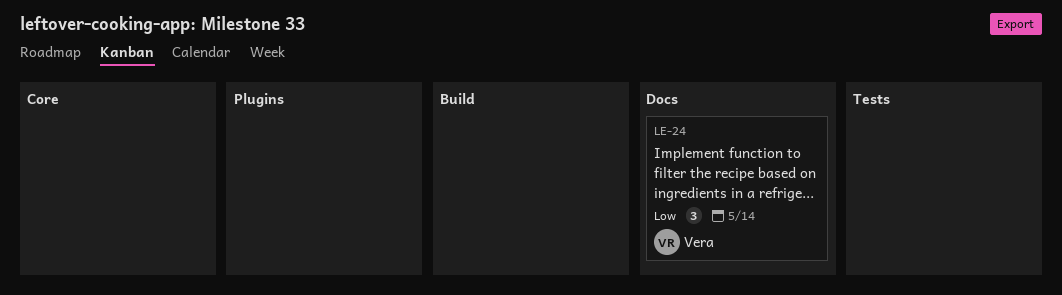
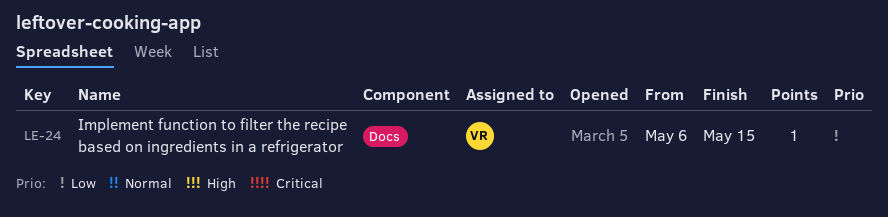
LE-24, estimate: 3 -> 1
LE-24, due: May 14 -> May 15

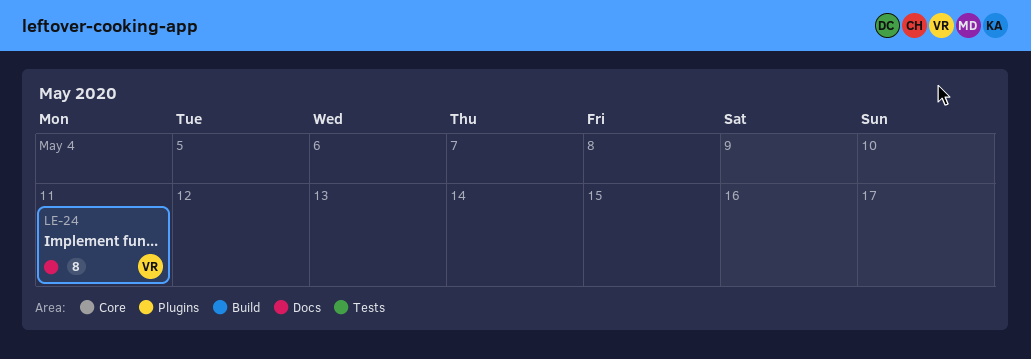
LE-24, estimate: 1 -> 8
LE-24, due: May 15 -> May 11

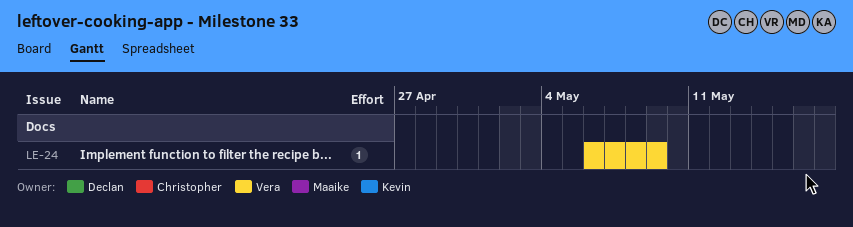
LE-24, estimate: 8 -> 1
LE-24, due: May 11 -> May 9

